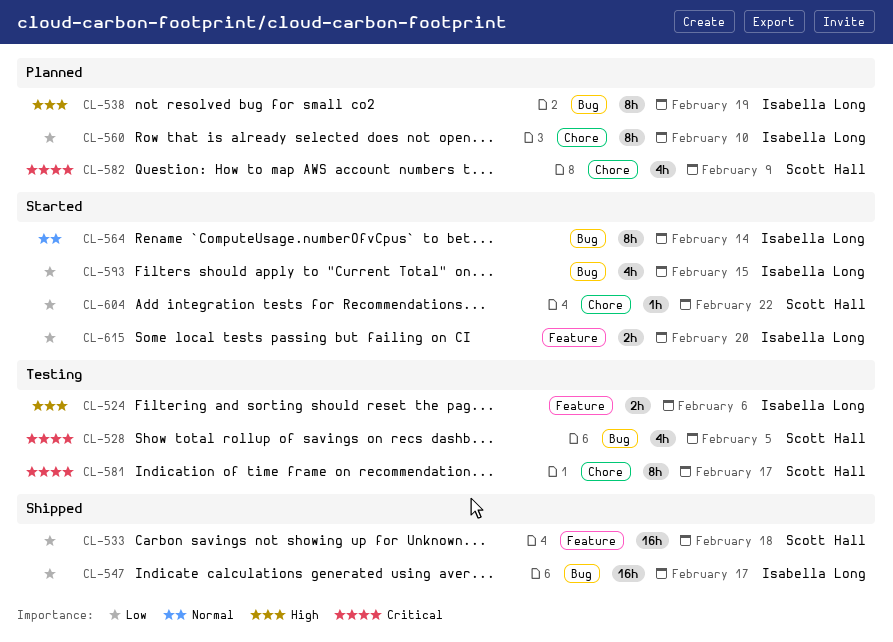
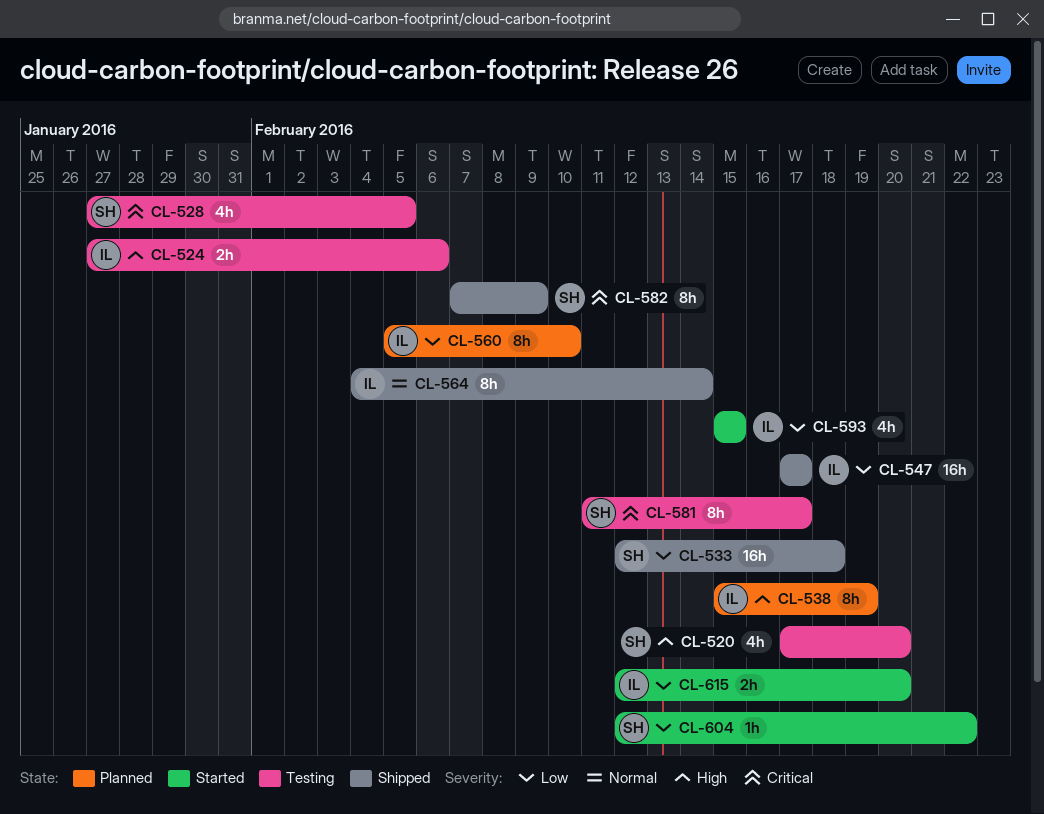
CL-520: none -> present
CL-564, status: Started -> Shipped
CL-582, status: Planned -> Shipped
CL-582, estimate: 4h -> 8h

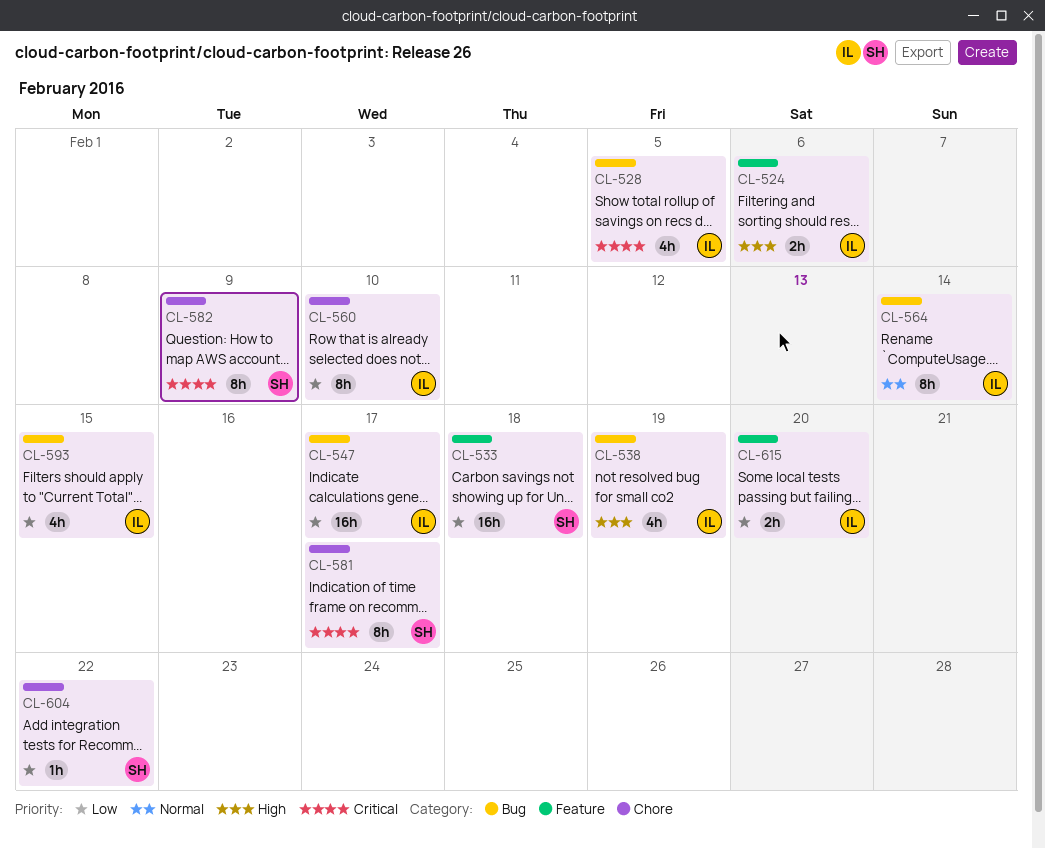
CL-520: present -> none
CL-528, owner: SH -> IL
CL-538, estimate: 8h -> 4h

